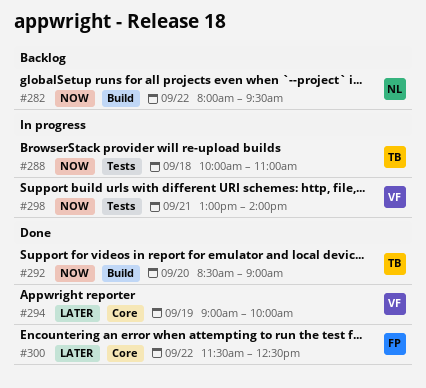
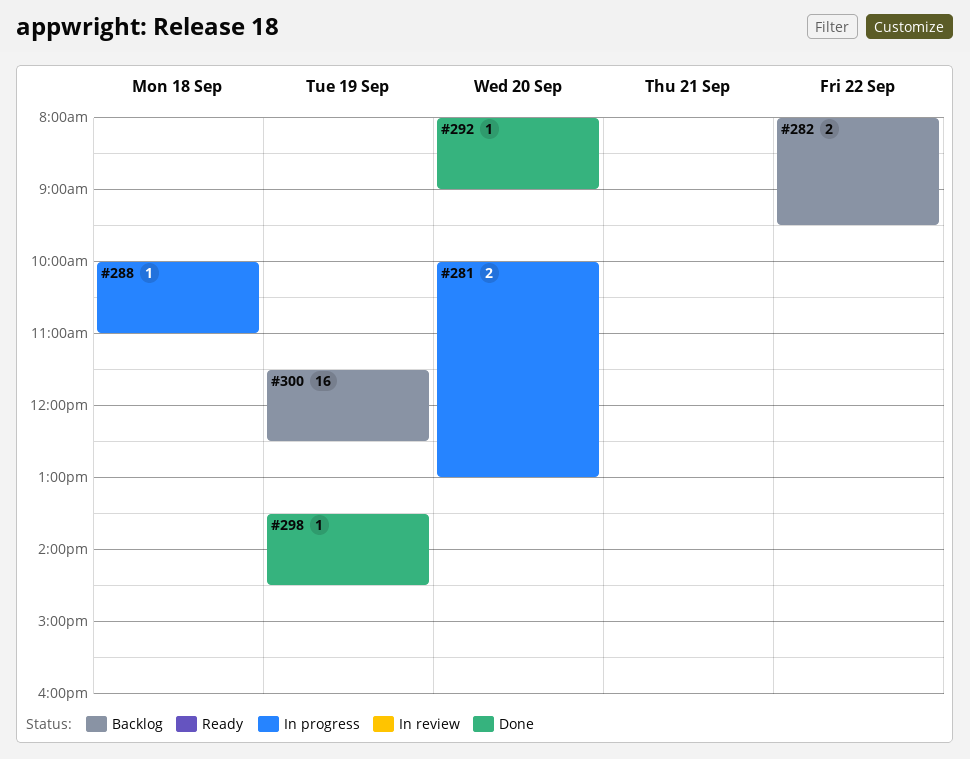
#281: none -> present
#292, begins: 08:30 -> 08:00
#294: present -> none
#298, status: In progress -> Done
#298, day: Sep 21 -> Sep 19
#298, begins: 13:00 -> 13:30
#298, ends: 14:00 -> 14:30
#300, status: Done -> Backlog
#300, day: Sep 22 -> Sep 19

